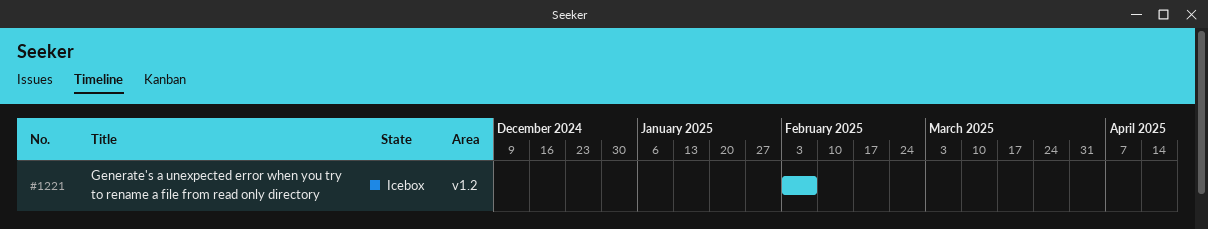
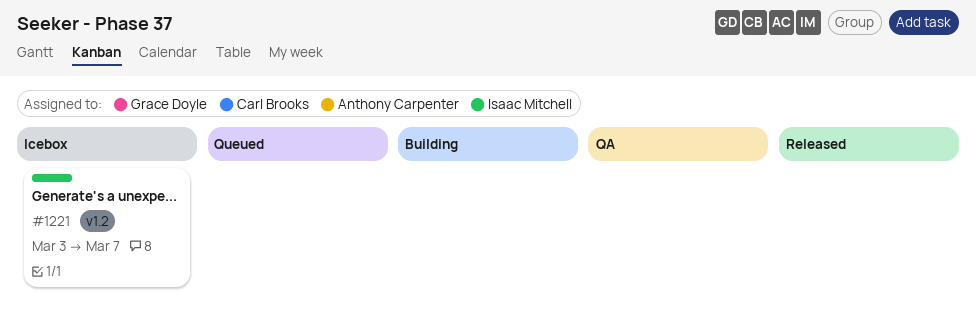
#1221, start: Feb 3 -> Mar 3
#1221, due: Feb 7 -> Mar 7

